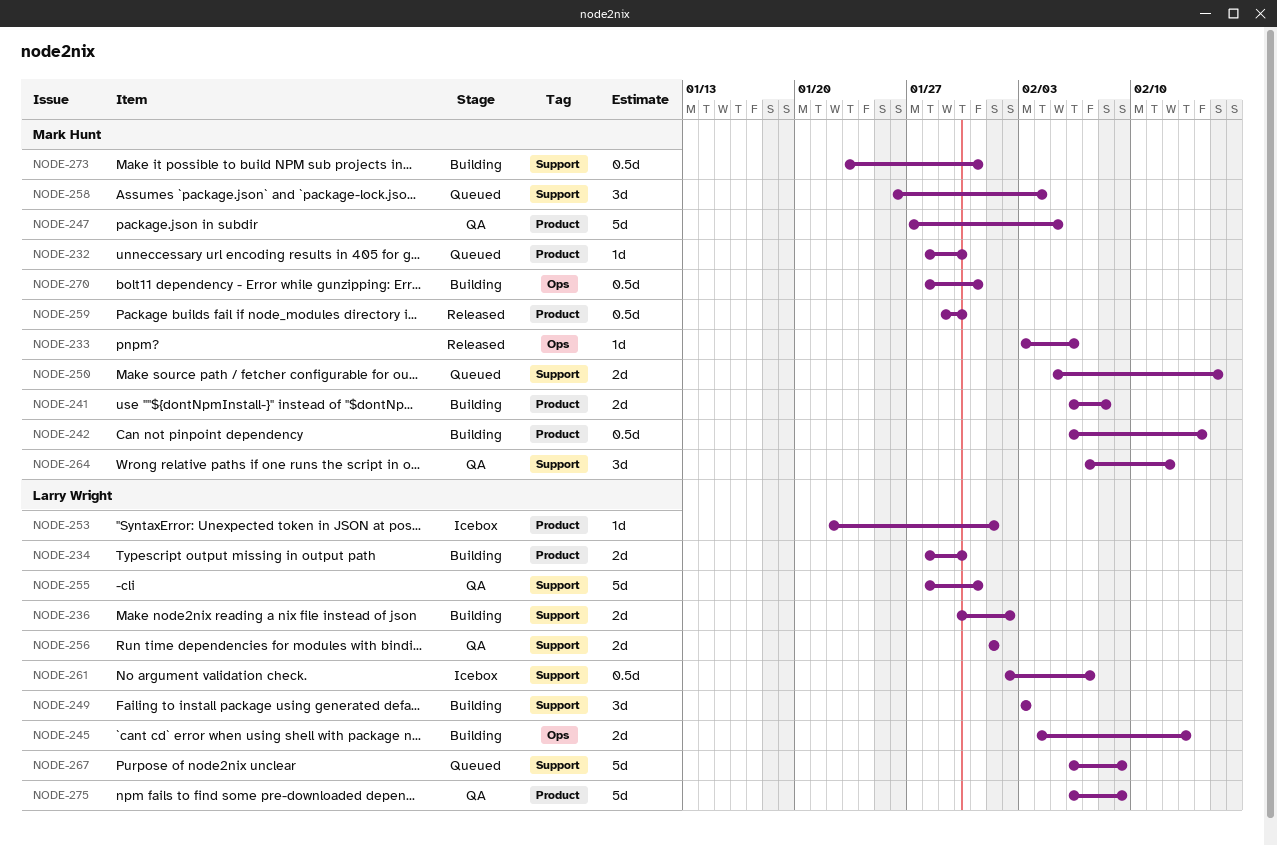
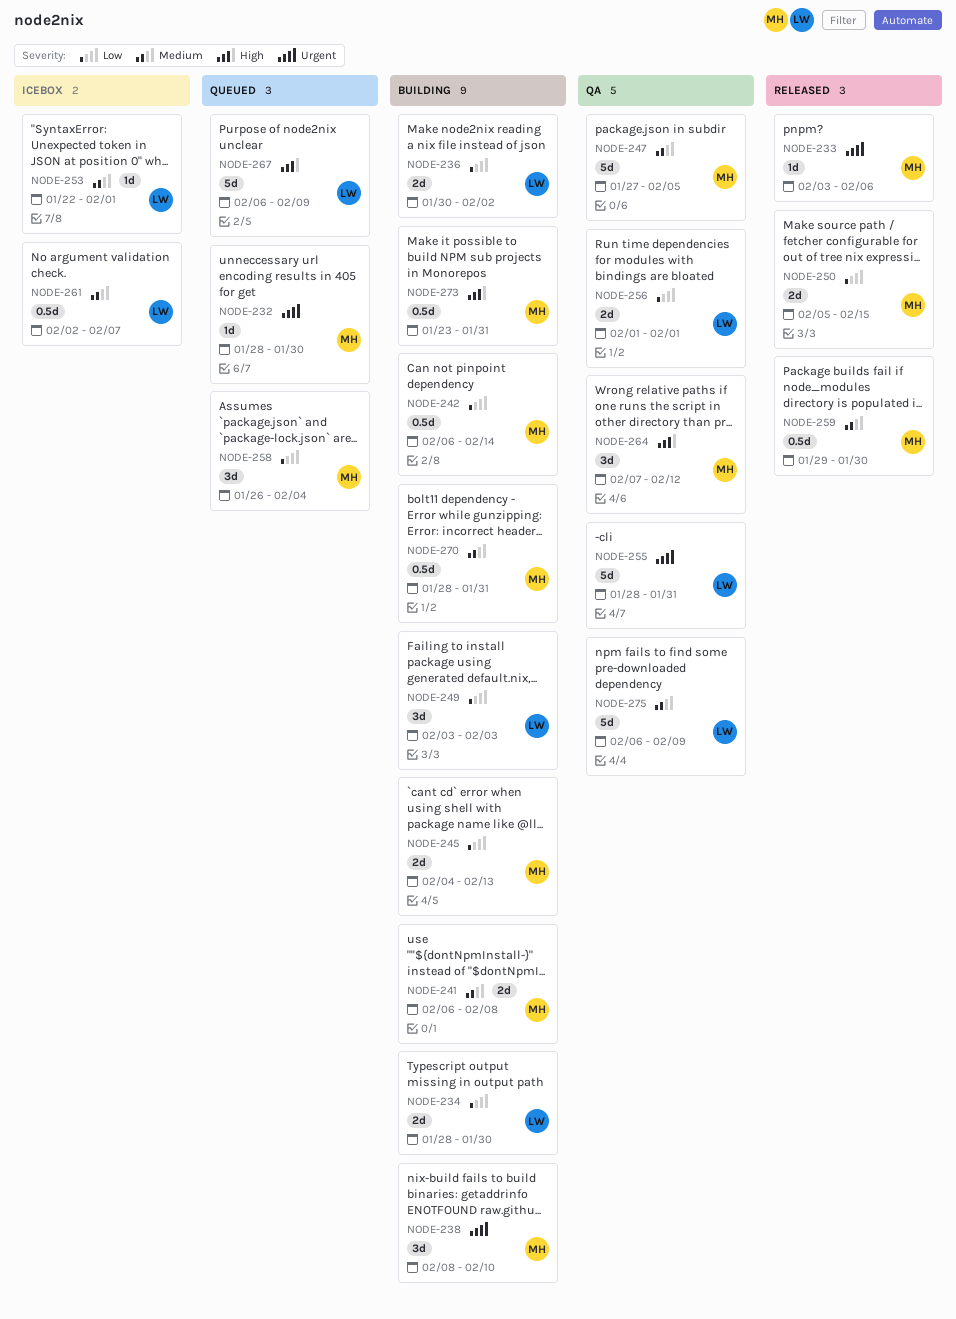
NODE-238: none -> present
NODE-245, owner: Larry Wright -> Mark Hunt
NODE-250, status: Queued -> Released

